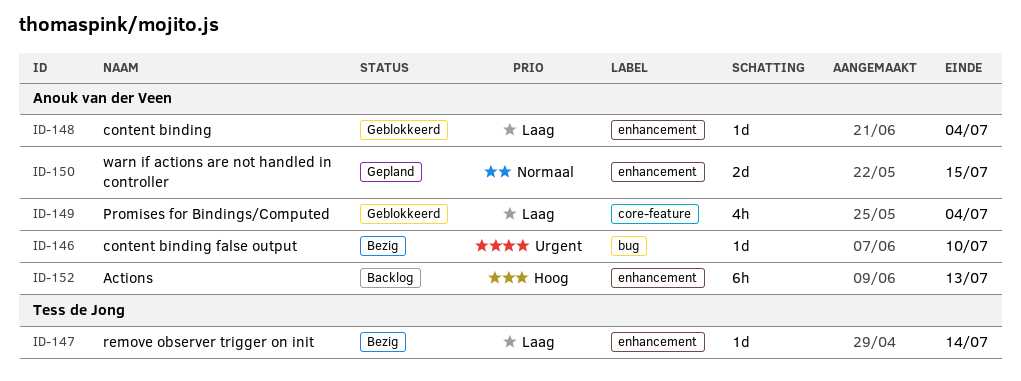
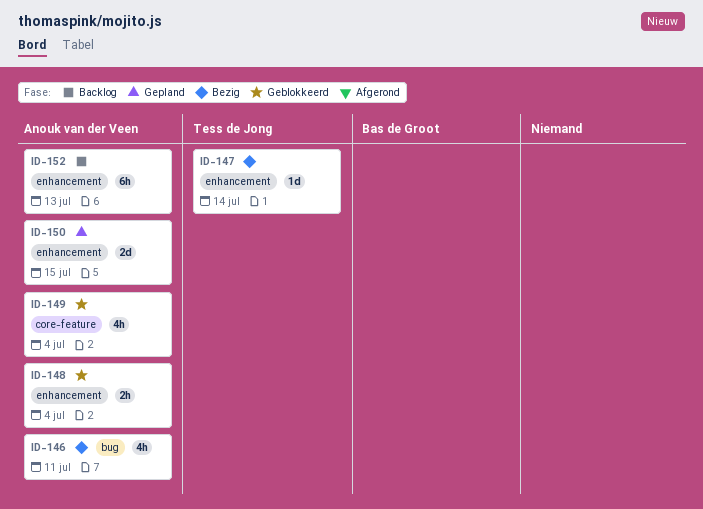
ID-146, estimate: 1d -> 4h
ID-146, due: Jul 10 -> Jul 11
ID-148, estimate: 1d -> 2h

